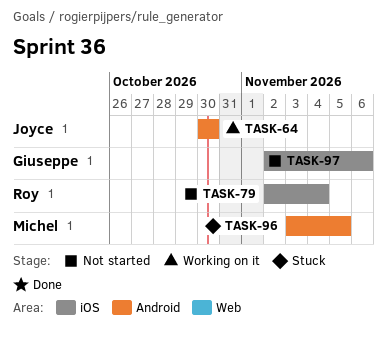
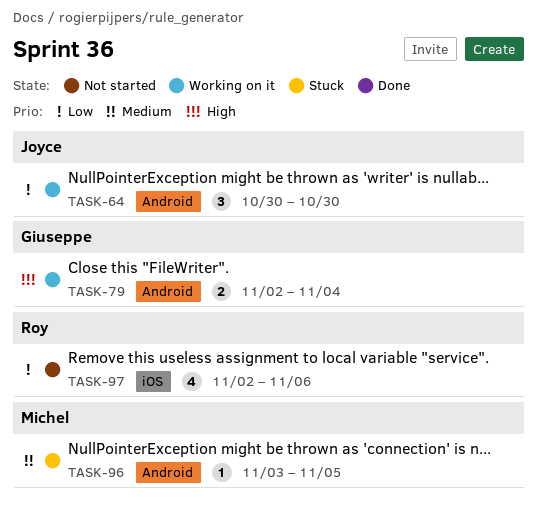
TASK-79, status: Not started -> Working on it
TASK-79, owner: Roy -> Giuseppe
TASK-79, label: iOS -> Android
TASK-97, owner: Giuseppe -> Roy

